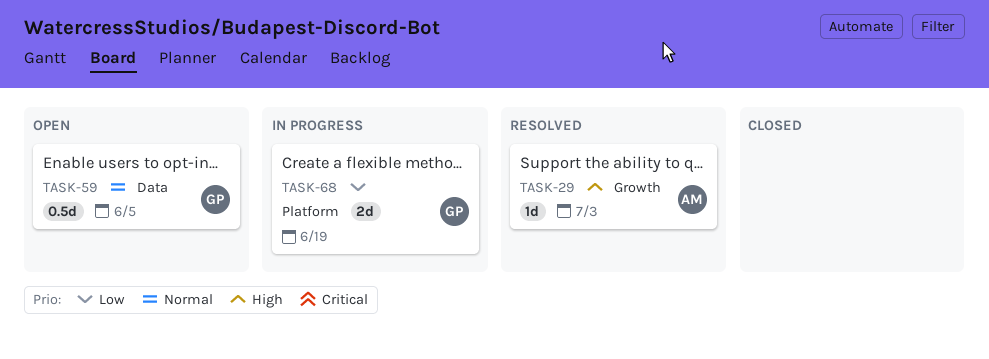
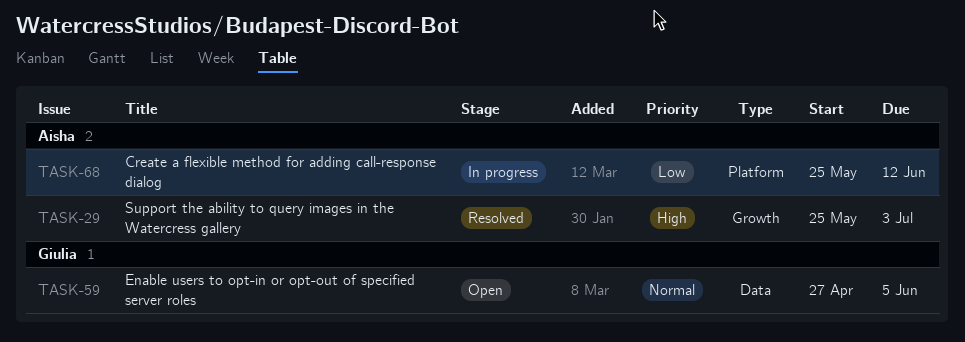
TASK-68, owner: Giulia -> Aisha
TASK-68, due: Jun 19 -> Jun 12

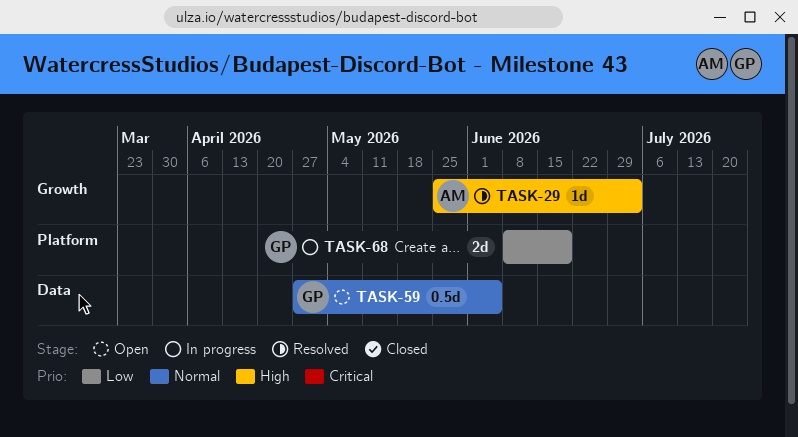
TASK-68, owner: Aisha -> Giulia
TASK-68, start: May 25 -> Jun 8
TASK-68, due: Jun 12 -> Jun 19

